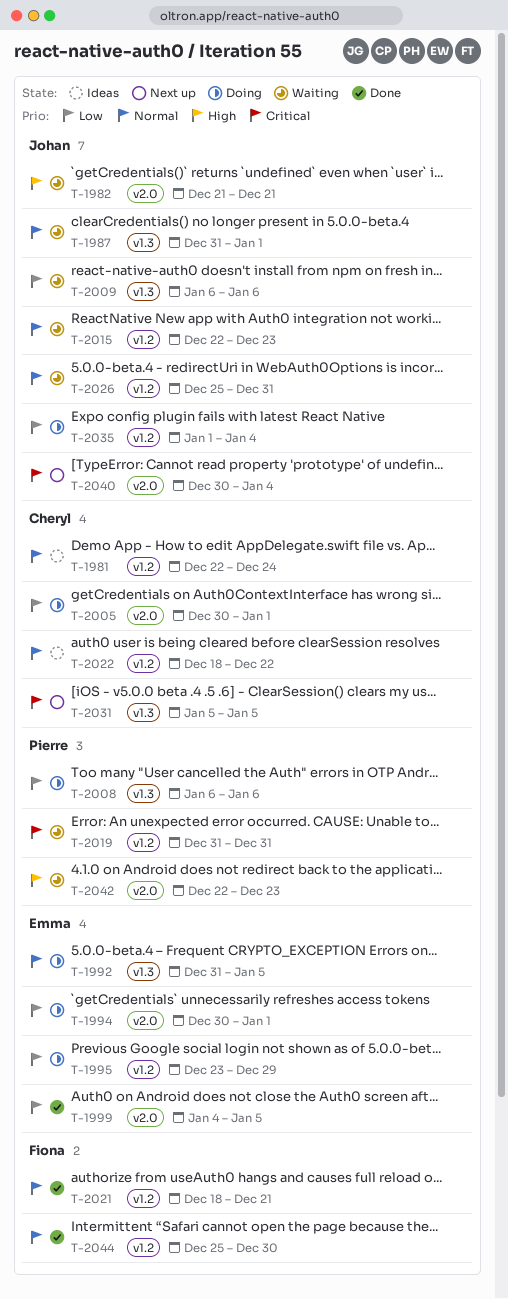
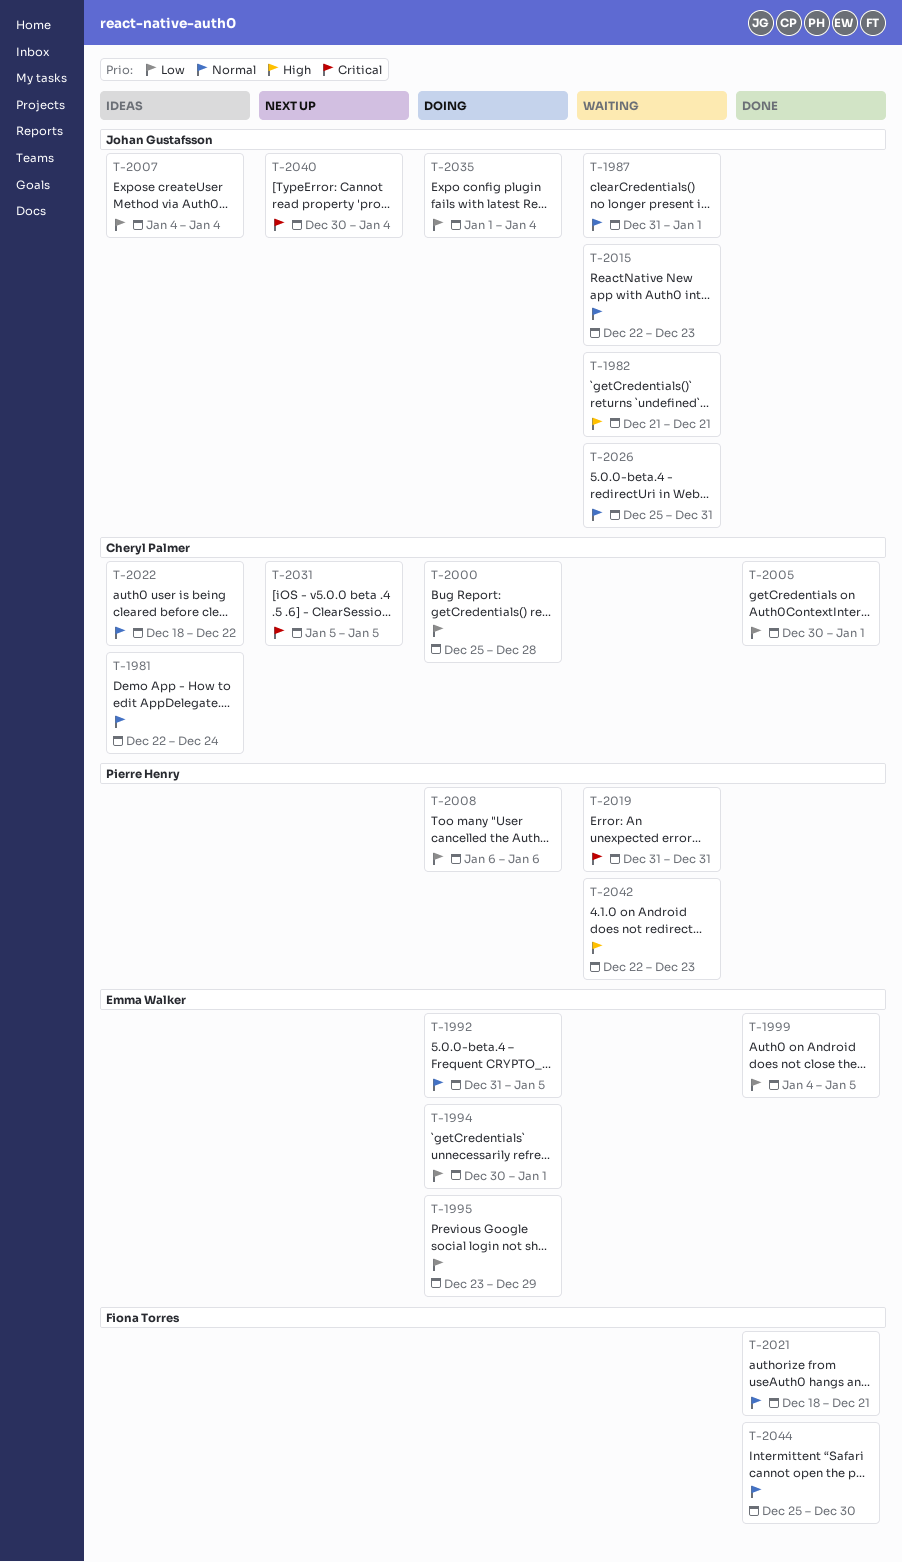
T-2000: none -> present
T-2005, status: Doing -> Done
T-2007: none -> present
T-2009: present -> none

